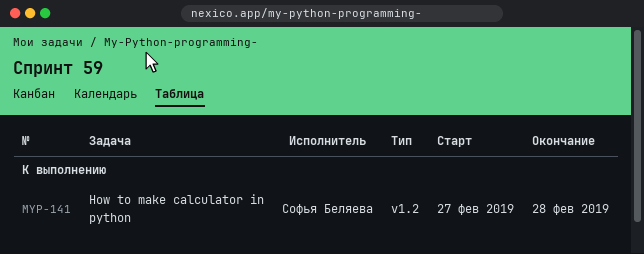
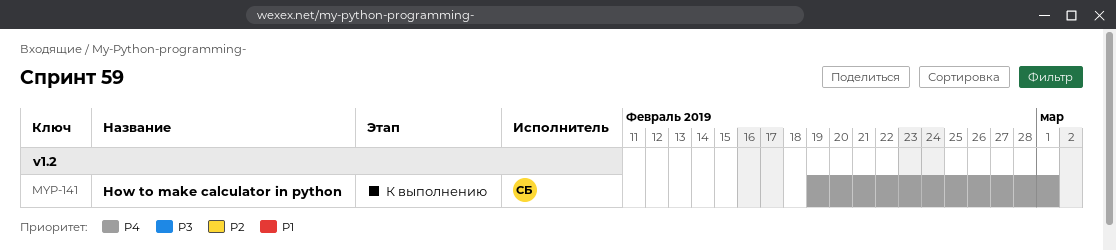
MYP-141, start: Feb 27 -> Feb 19
MYP-141, due: Feb 28 -> Mar 1

